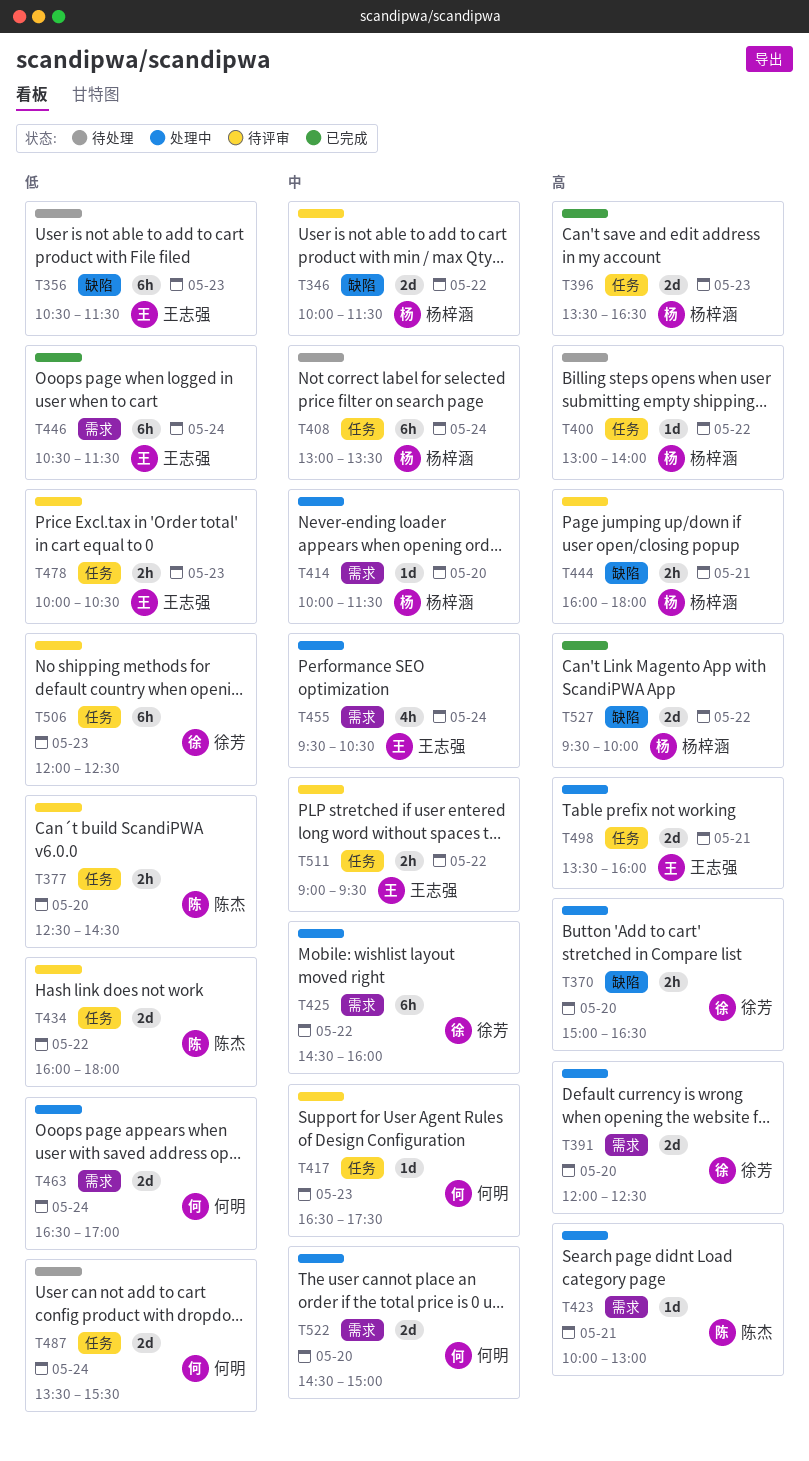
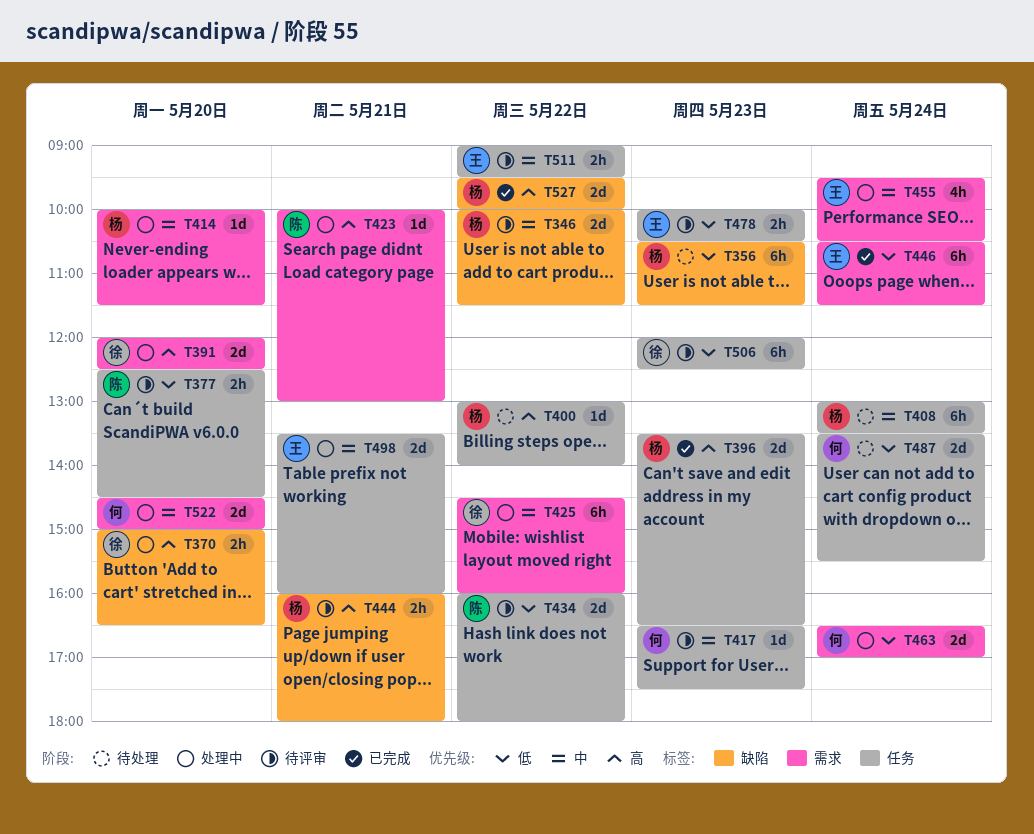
T356, owner: 王志强 -> 杨梓涵
T498, priority: 高 -> 中

